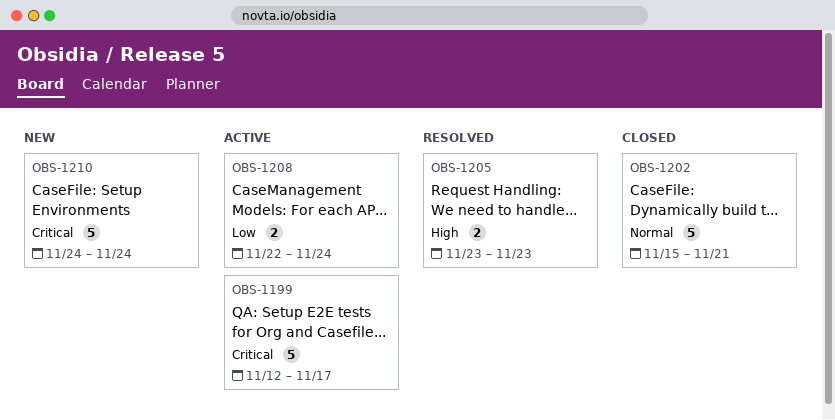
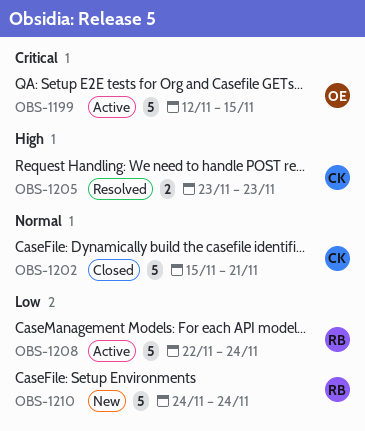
OBS-1199, due: Nov 17 -> Nov 15
OBS-1208, estimate: 2 -> 5
OBS-1210, priority: Critical -> Low

